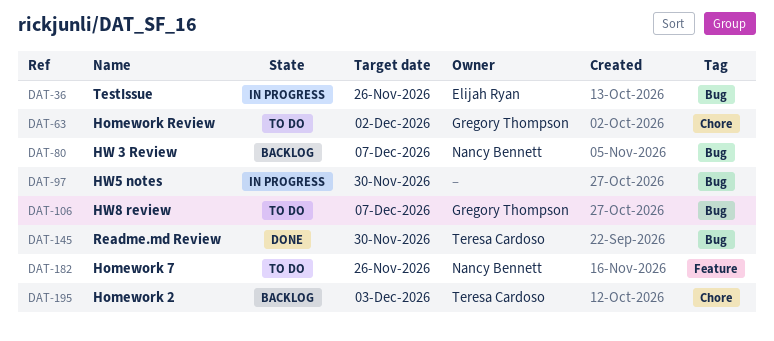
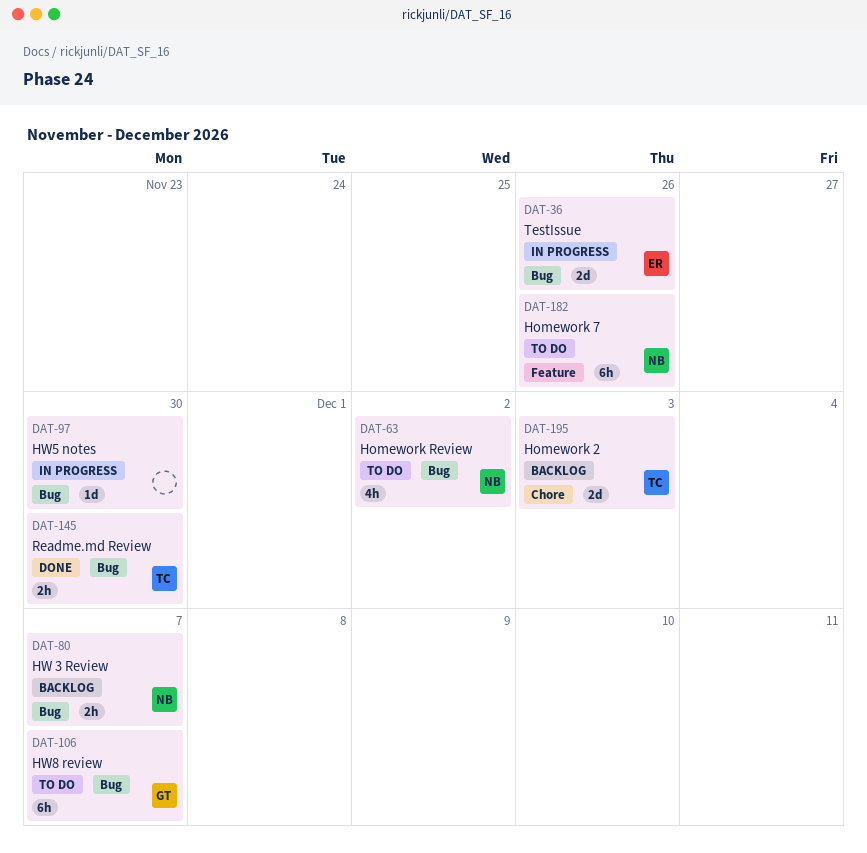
DAT-63, owner: Gregory Thompson -> Nancy Bennett
DAT-63, label: Chore -> Bug

